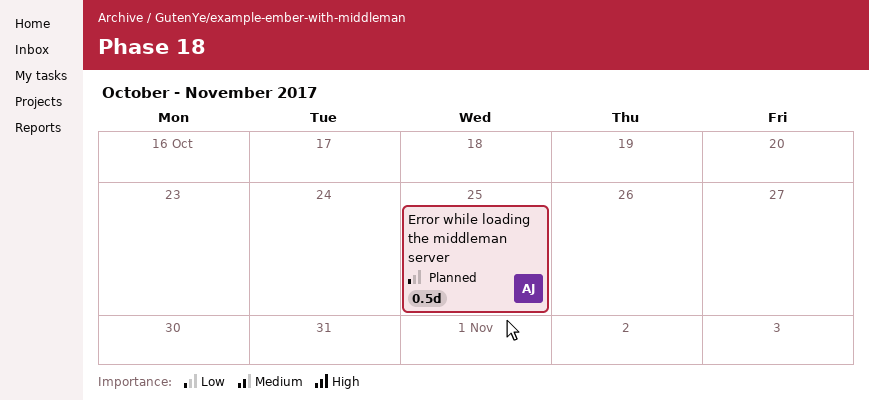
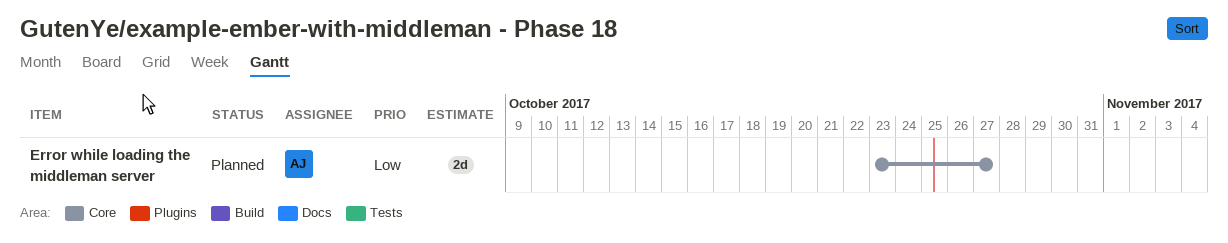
Error while loading the middleman server, estimate: 0.5d -> 2d
Error while loading the middleman server, due: Oct 25 -> Oct 27

